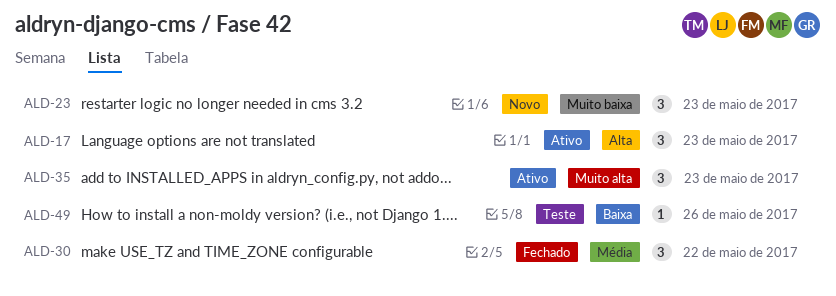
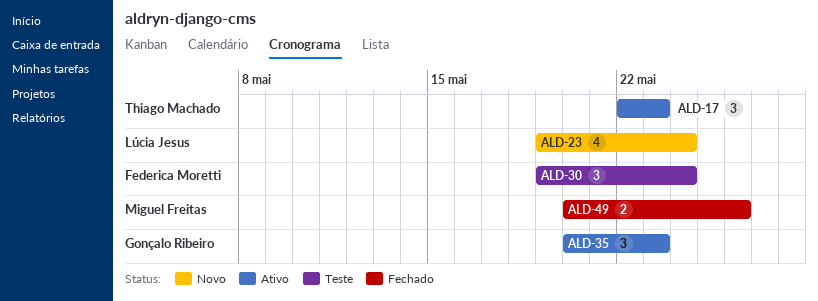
ALD-23, estimate: 3 -> 4
ALD-23, due: May 23 -> May 24
ALD-30, status: Fechado -> Teste
ALD-30, due: May 22 -> May 24
ALD-49, status: Teste -> Fechado
ALD-49, estimate: 1 -> 2

